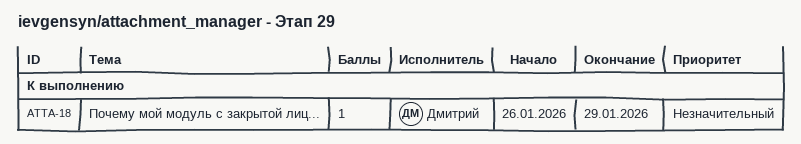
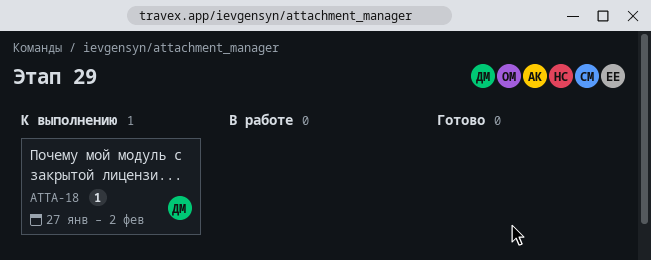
ATTA-18, start: Jan 26 -> Jan 27
ATTA-18, due: Jan 29 -> Feb 2

